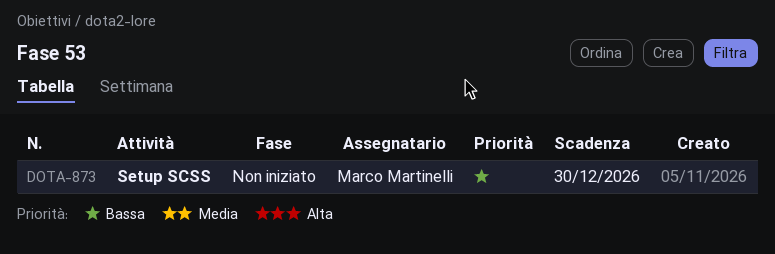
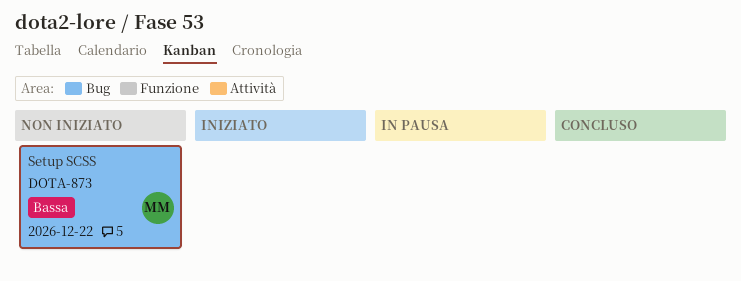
DOTA-873, due: Dec 30 -> Dec 22

